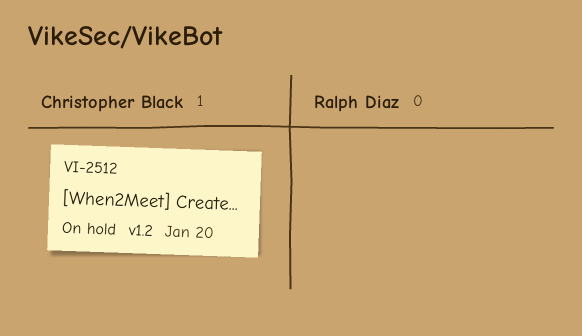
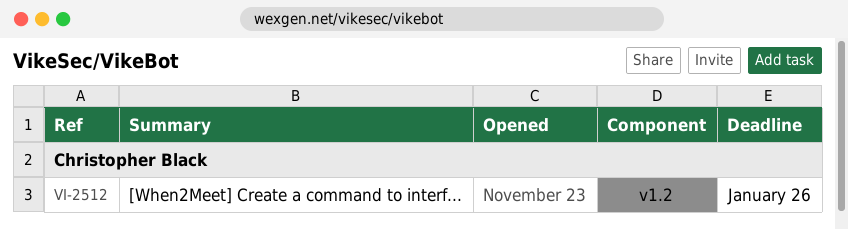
VI-2512, due: Jan 20 -> Jan 26

